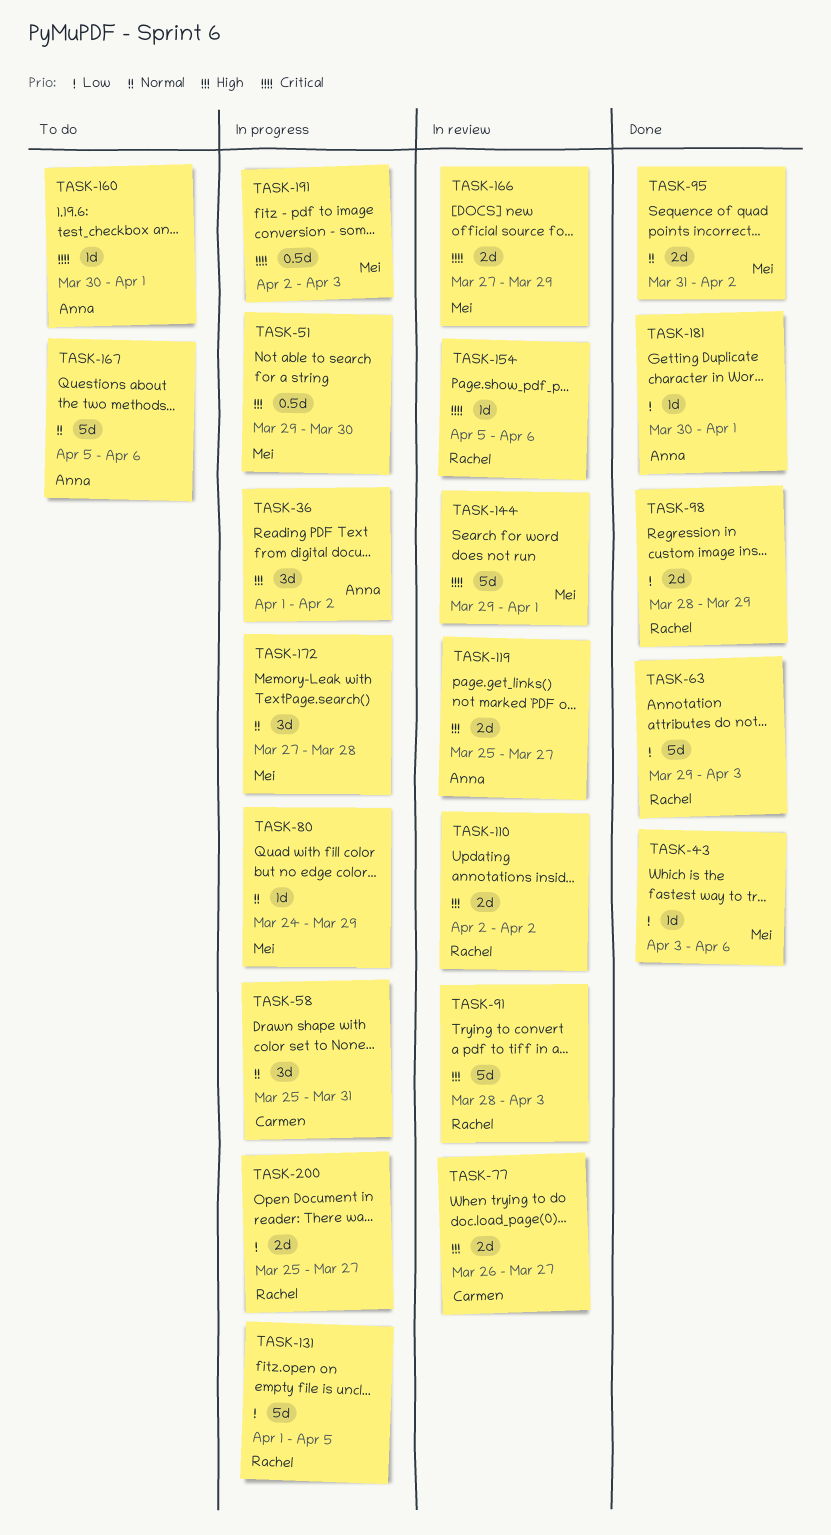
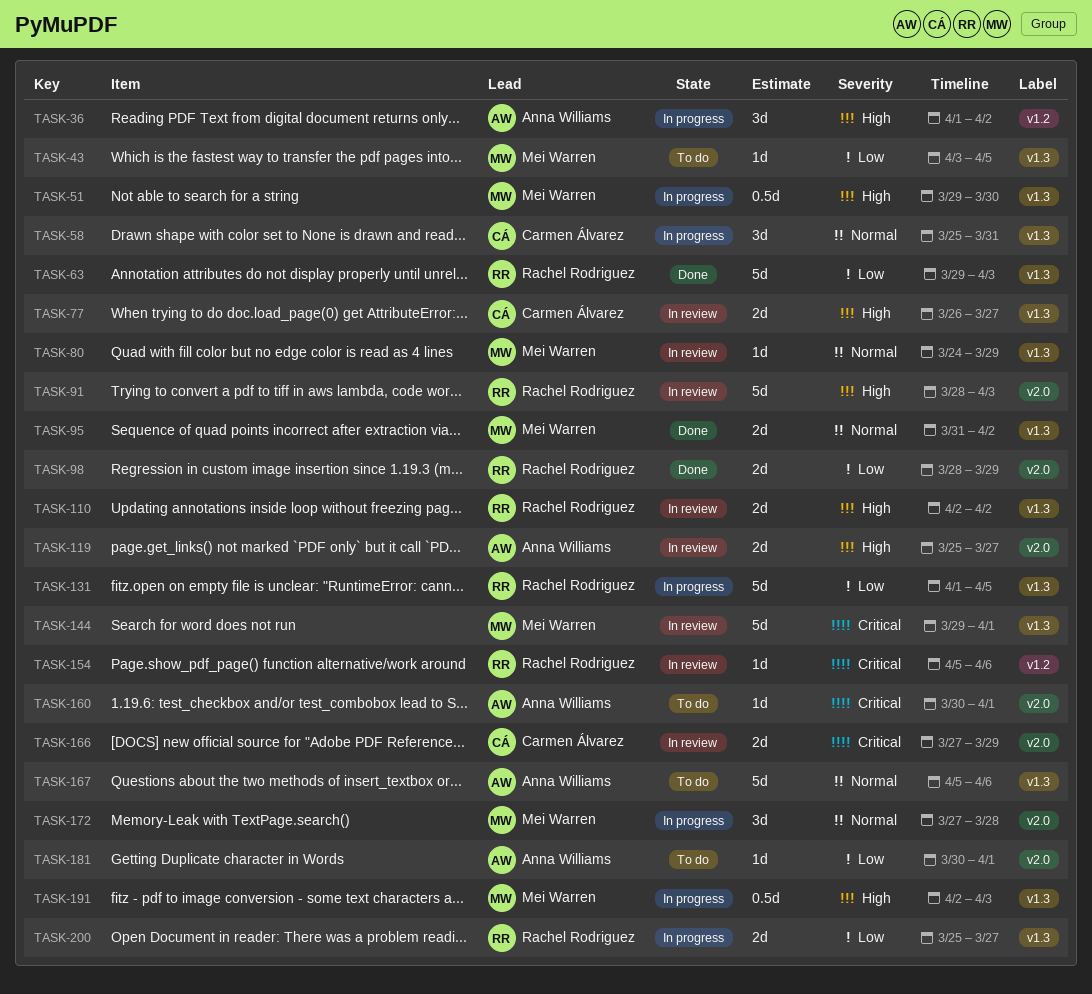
TASK-43, status: Done -> To do
TASK-43, due: Apr 6 -> Apr 5
TASK-80, status: In progress -> In review
TASK-166, owner: Mei Warren -> Carmen Álvarez
TASK-181, status: Done -> To do
TASK-191, priority: Critical -> High

